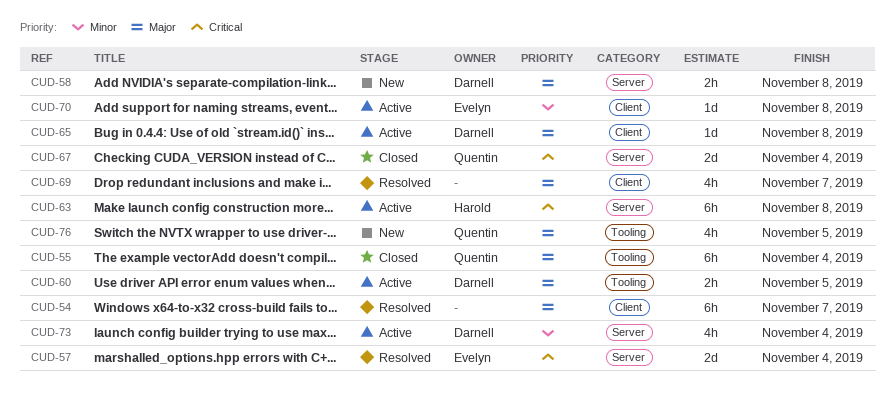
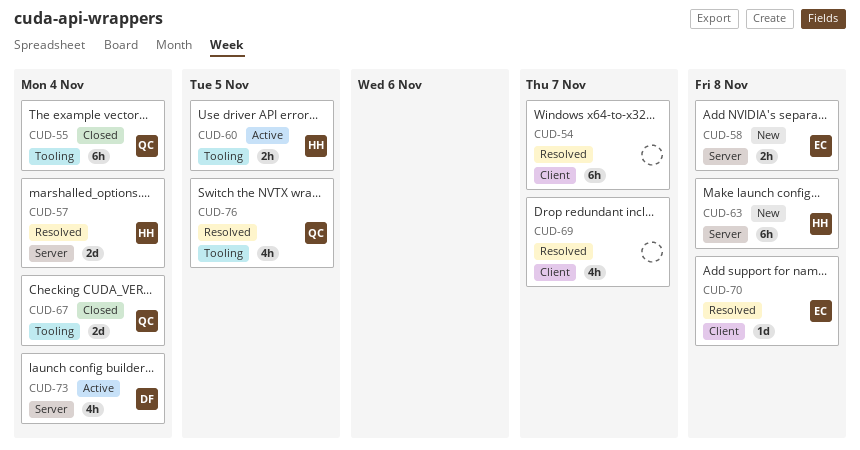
CUD-57, owner: Evelyn -> Harold
CUD-58, owner: Darnell -> Evelyn
CUD-60, owner: Darnell -> Harold
CUD-63, status: Active -> New
CUD-65: present -> none
CUD-67, label: Server -> Tooling
CUD-70, status: Active -> Resolved
CUD-76, status: New -> Resolved

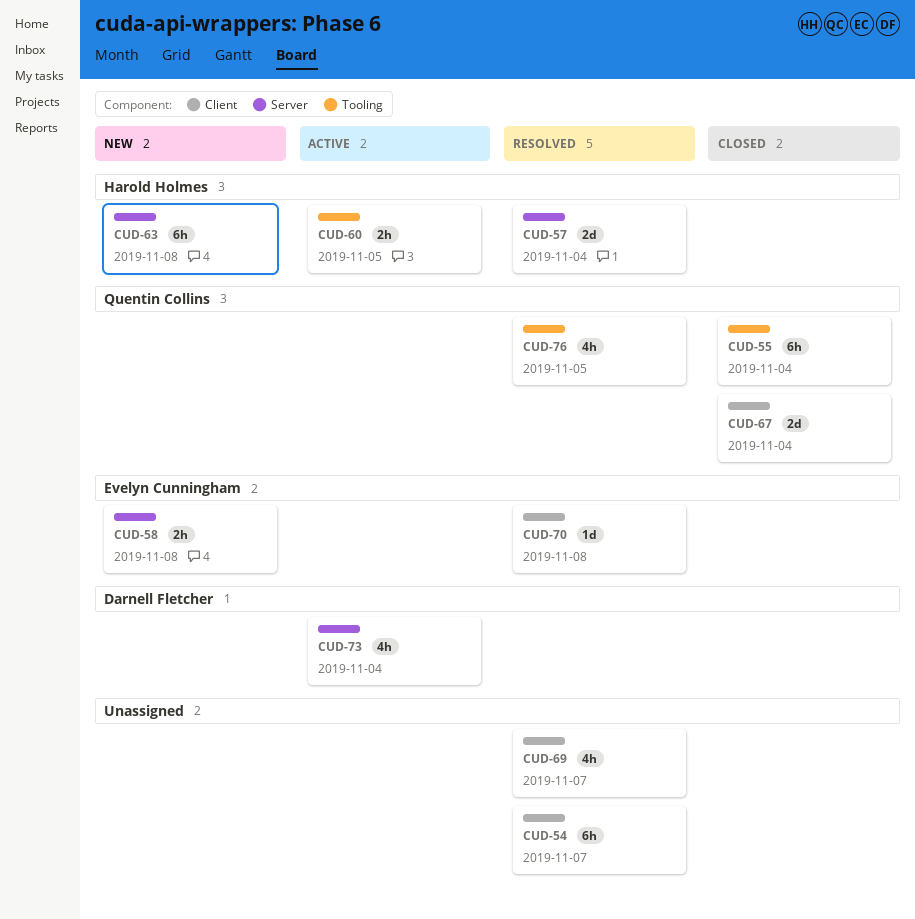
CUD-67, label: Tooling -> Client

